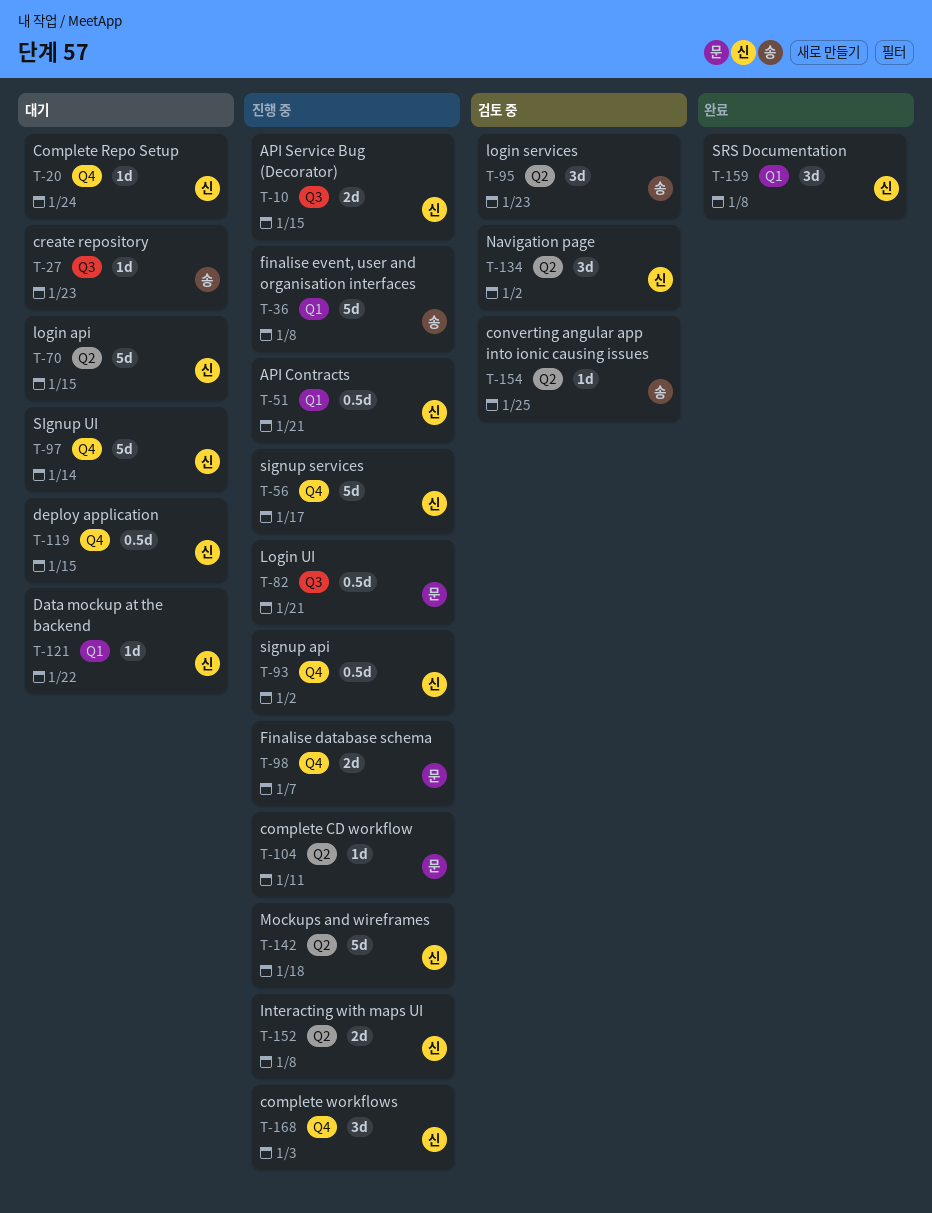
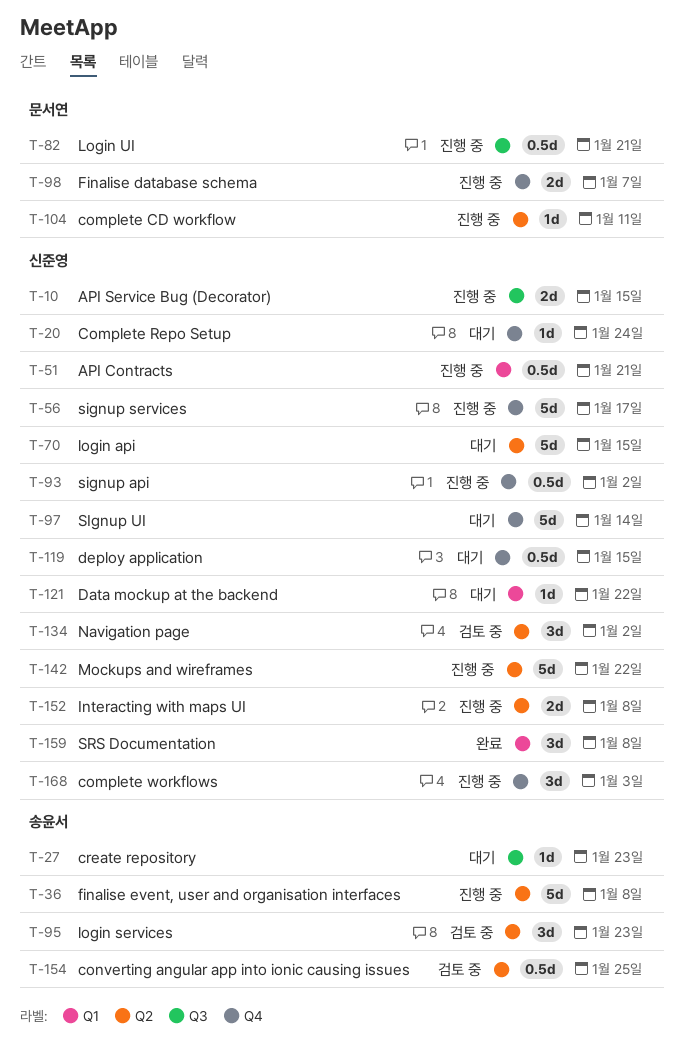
T-36, label: Q1 -> Q2
T-142, due: Jan 18 -> Jan 22
T-154, estimate: 1d -> 0.5d

